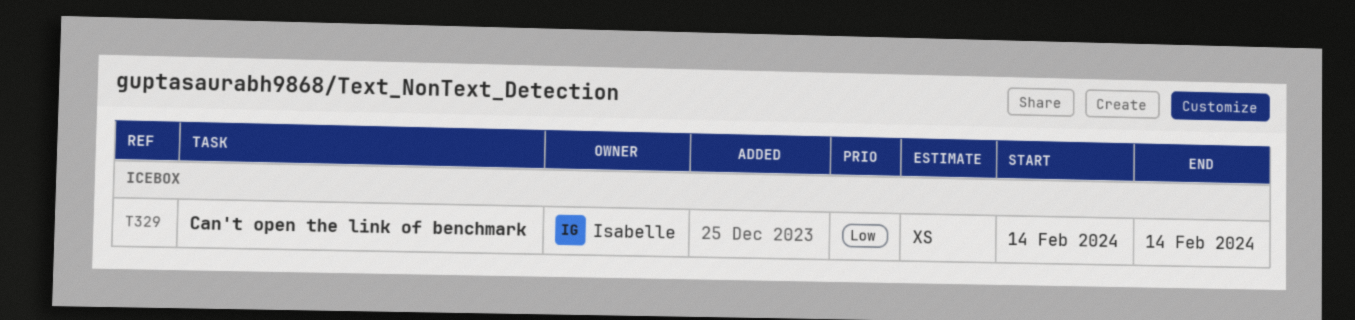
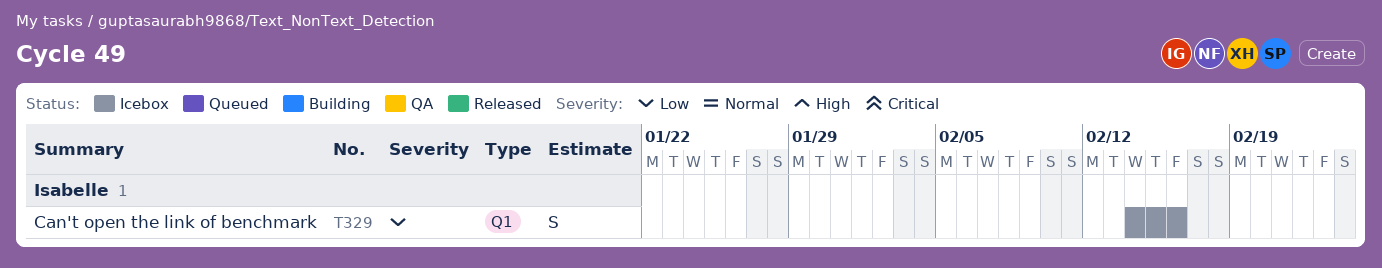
T329, estimate: XS -> S
T329, due: Feb 14 -> Feb 16

